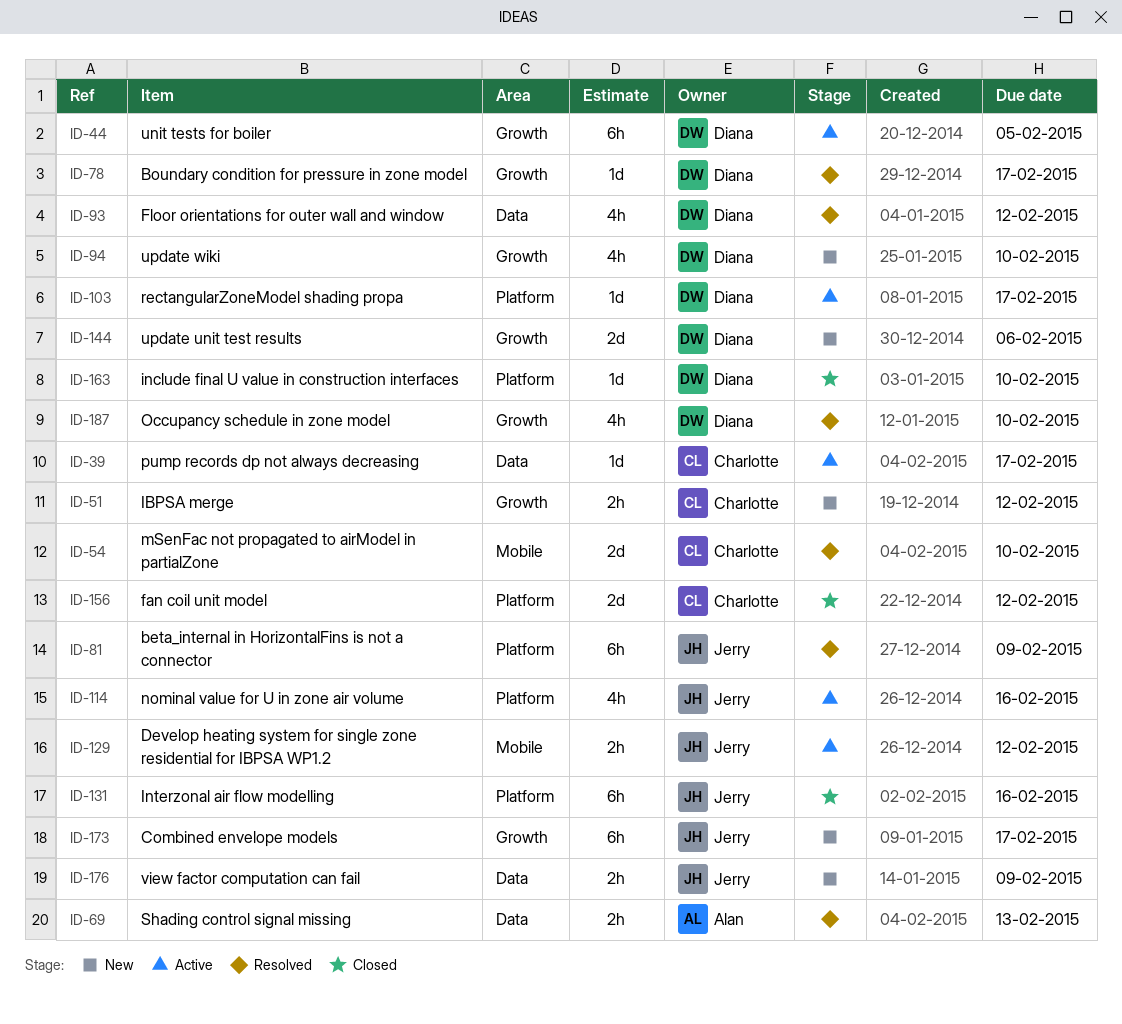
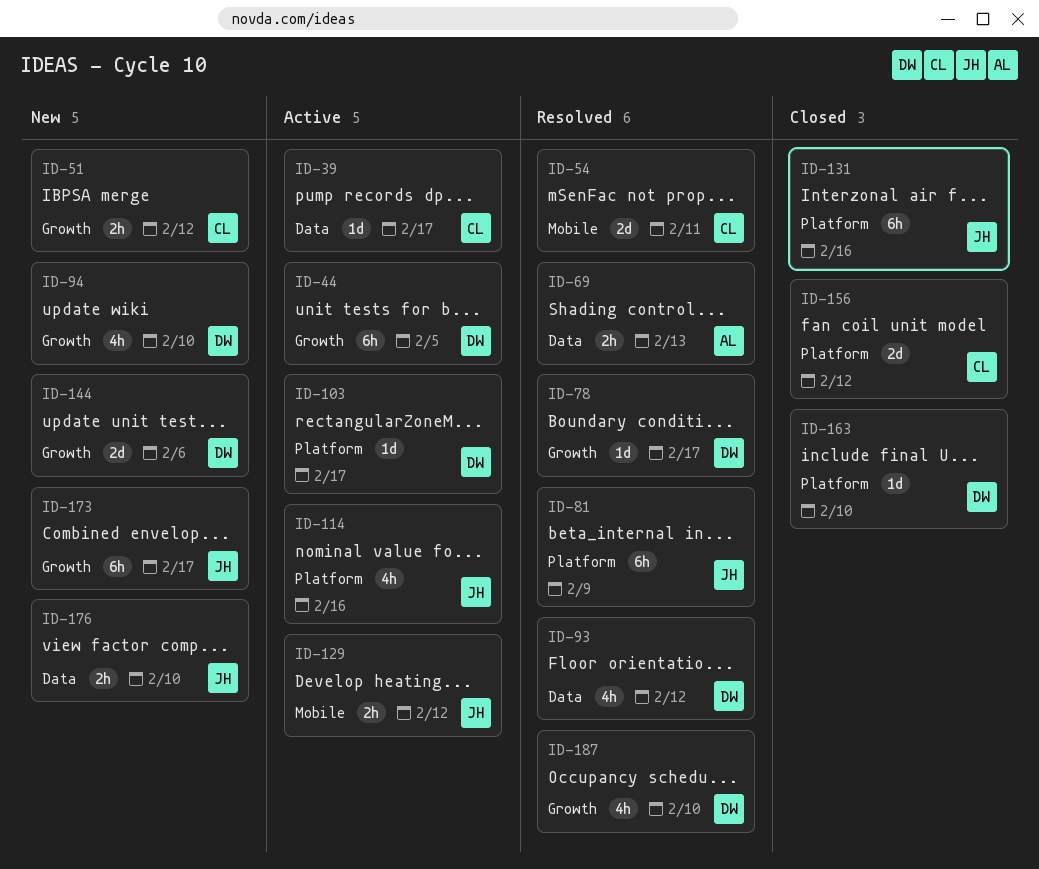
ID-54, due: Feb 10 -> Feb 11
ID-176, due: Feb 9 -> Feb 10

